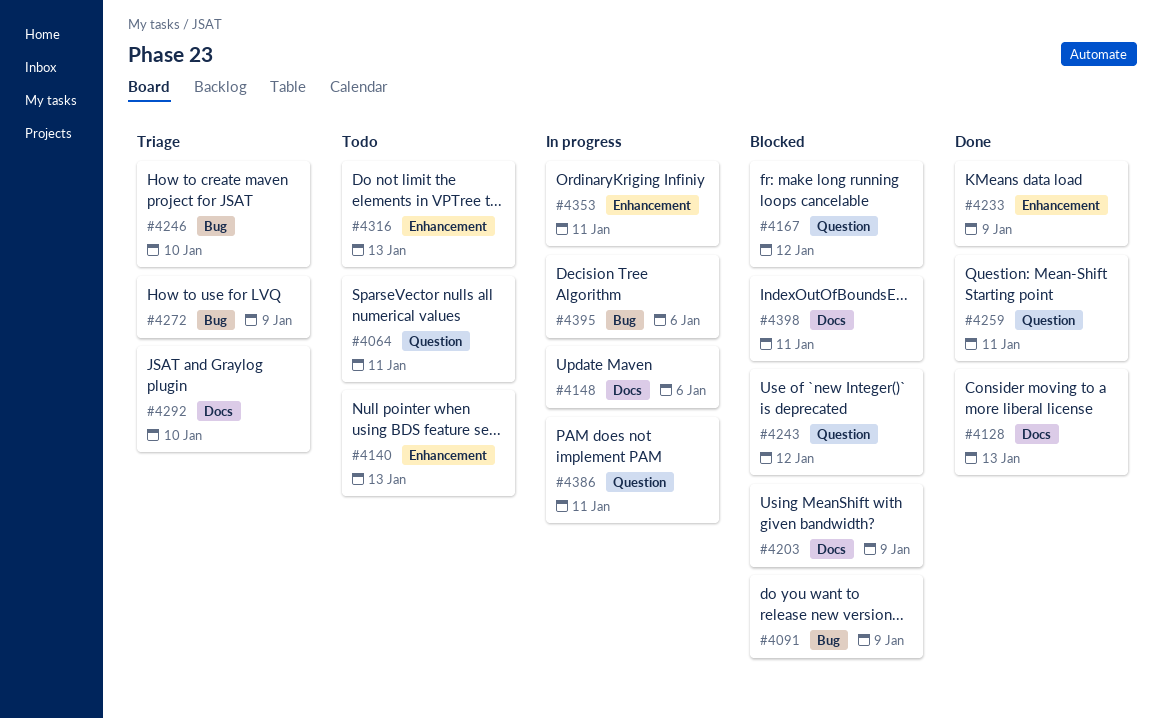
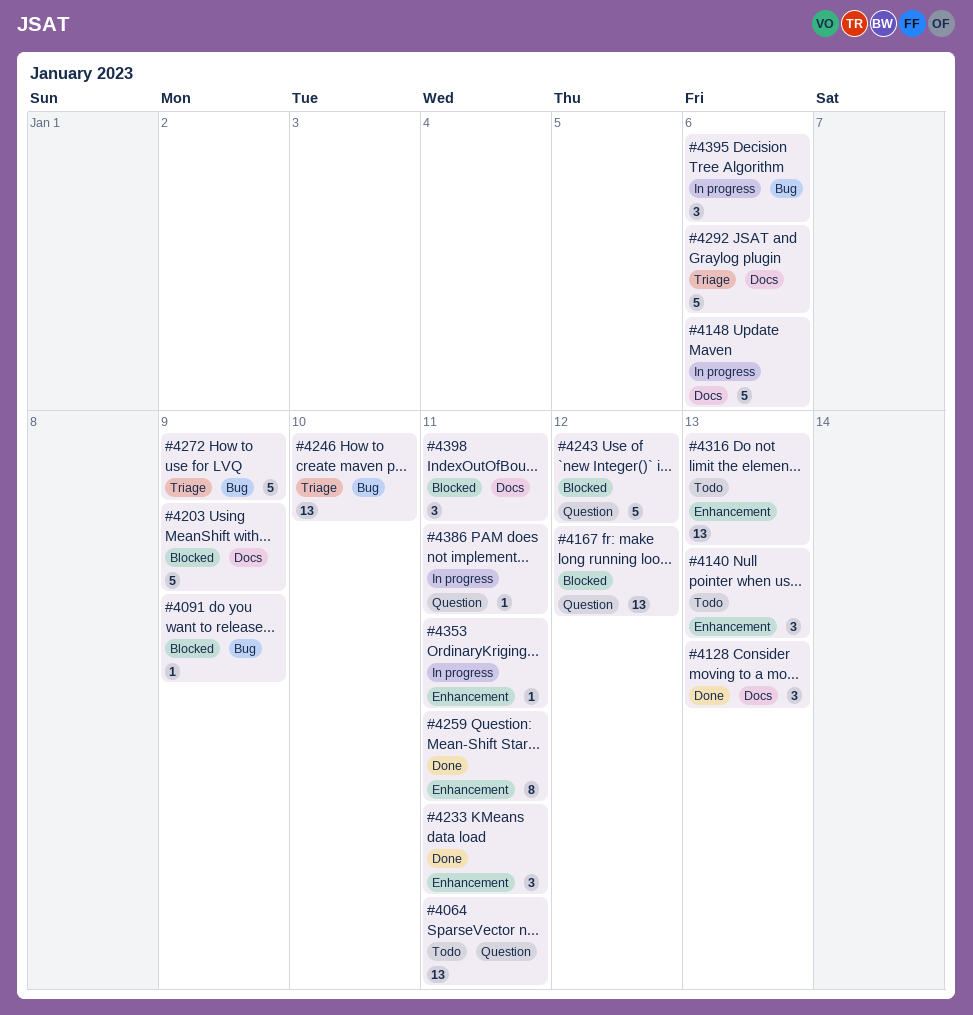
#4233, due: Jan 9 -> Jan 11
#4259, label: Question -> Enhancement
#4292, due: Jan 10 -> Jan 6

